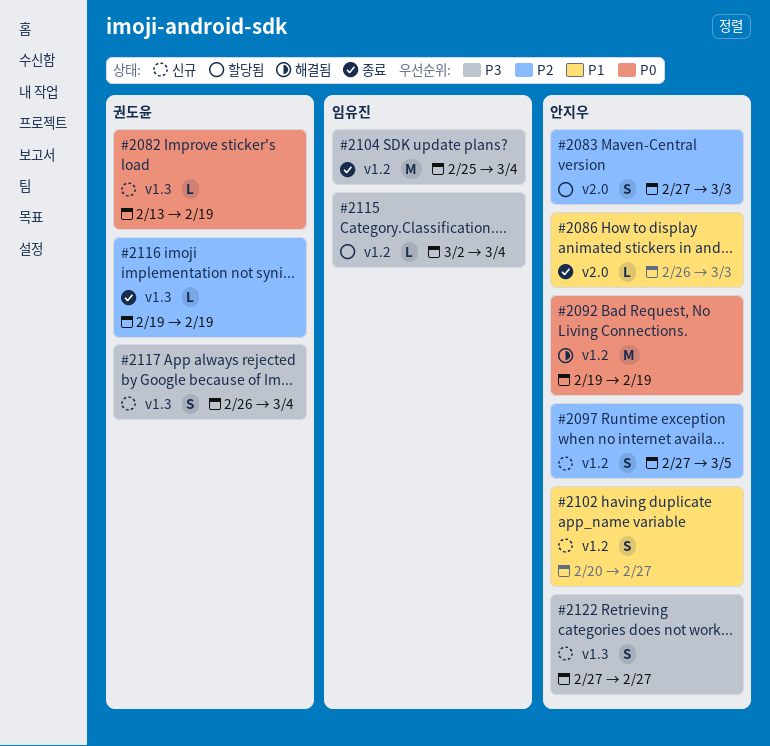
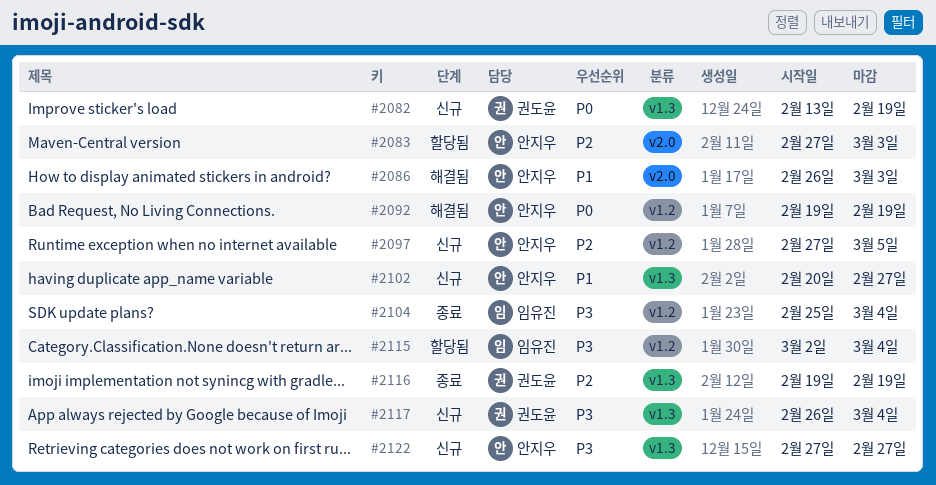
#2086, status: 종료 -> 해결됨
#2102, label: v1.2 -> v1.3

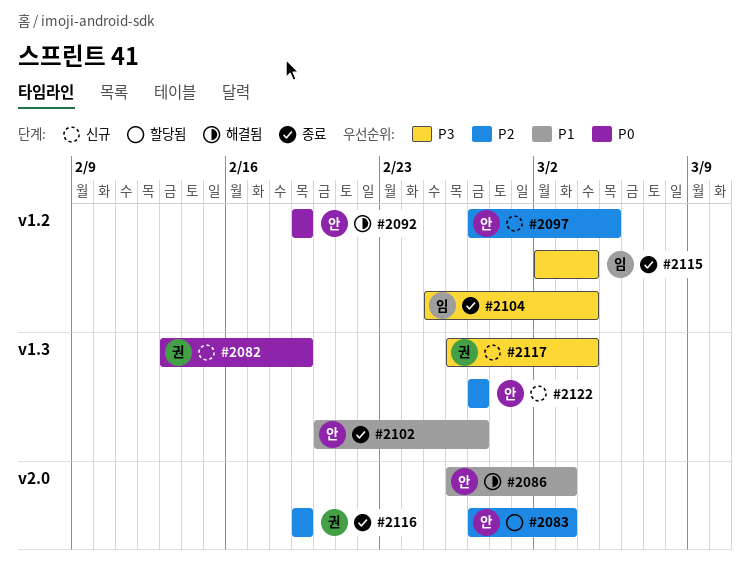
#2102, status: 신규 -> 종료
#2115, status: 할당됨 -> 종료
#2116, label: v1.3 -> v2.0
#2122, priority: P3 -> P2

